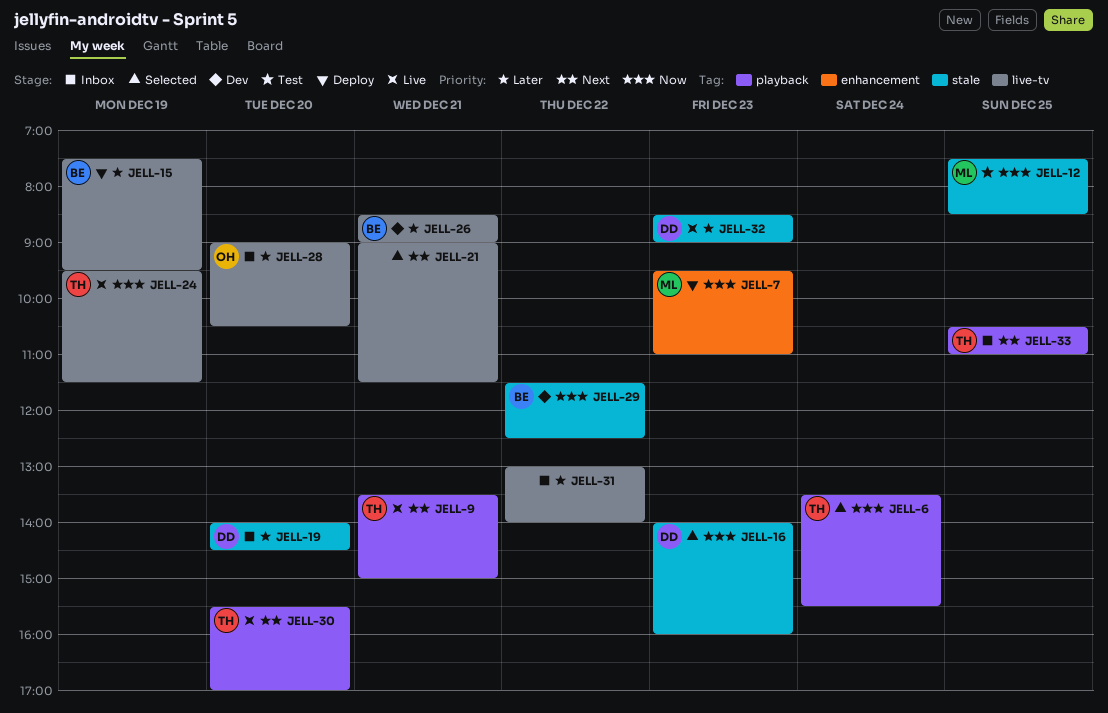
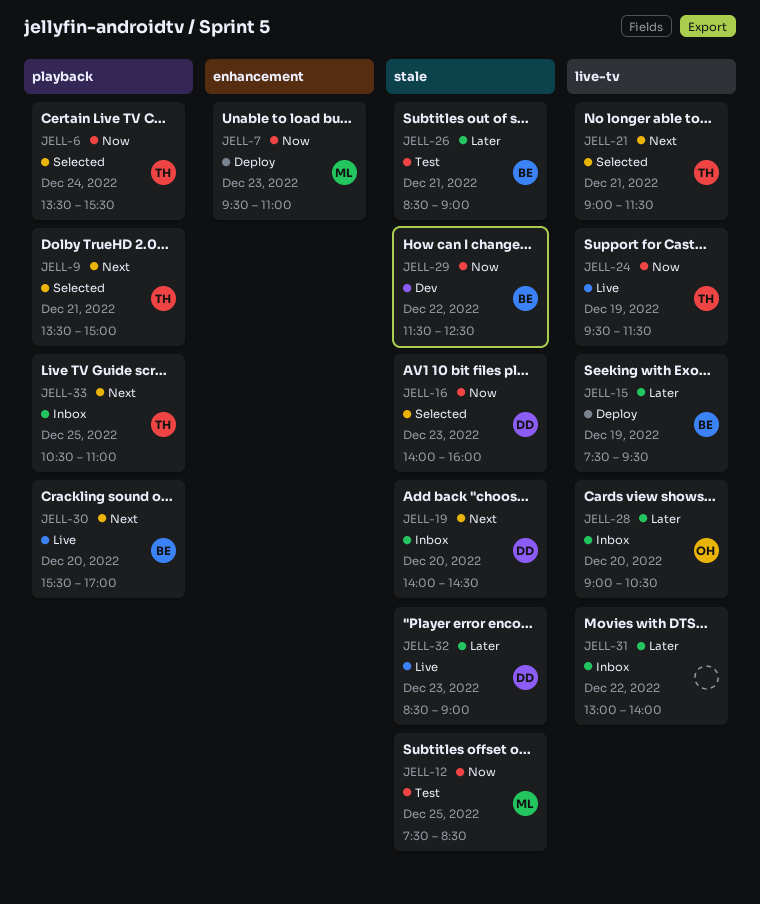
JELL-9, status: Live -> Selected
JELL-19, priority: Later -> Next
JELL-21, owner: none -> TH
JELL-26, status: Dev -> Test
JELL-26, label: live-tv -> stale
JELL-30, owner: TH -> BE

